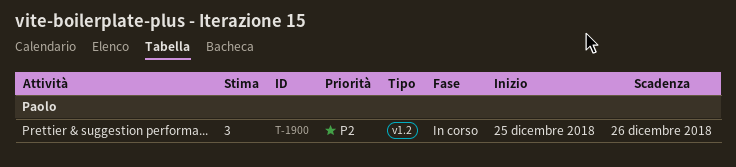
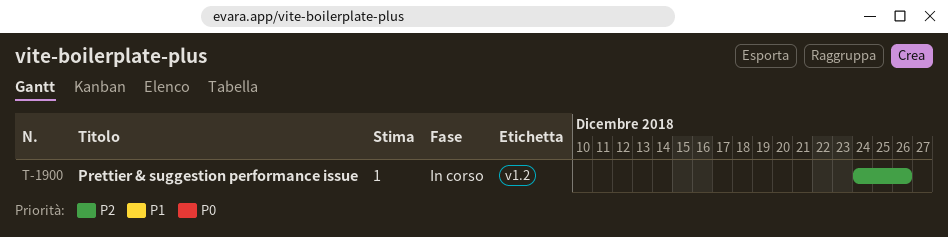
T-1900, estimate: 3 -> 1
T-1900, start: Dec 25 -> Dec 24

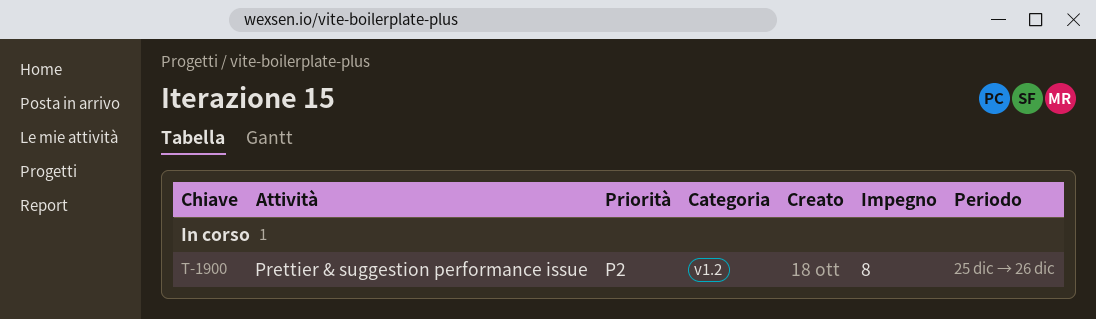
T-1900, estimate: 1 -> 8
T-1900, start: Dec 24 -> Dec 25

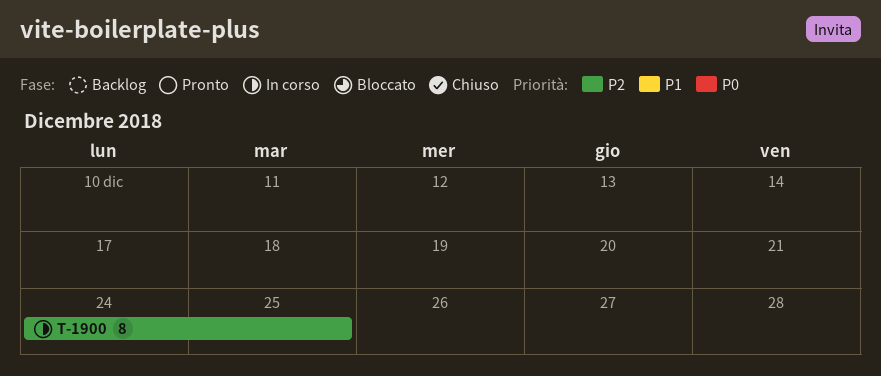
T-1900, start: Dec 25 -> Dec 24
T-1900, due: Dec 26 -> Dec 25

